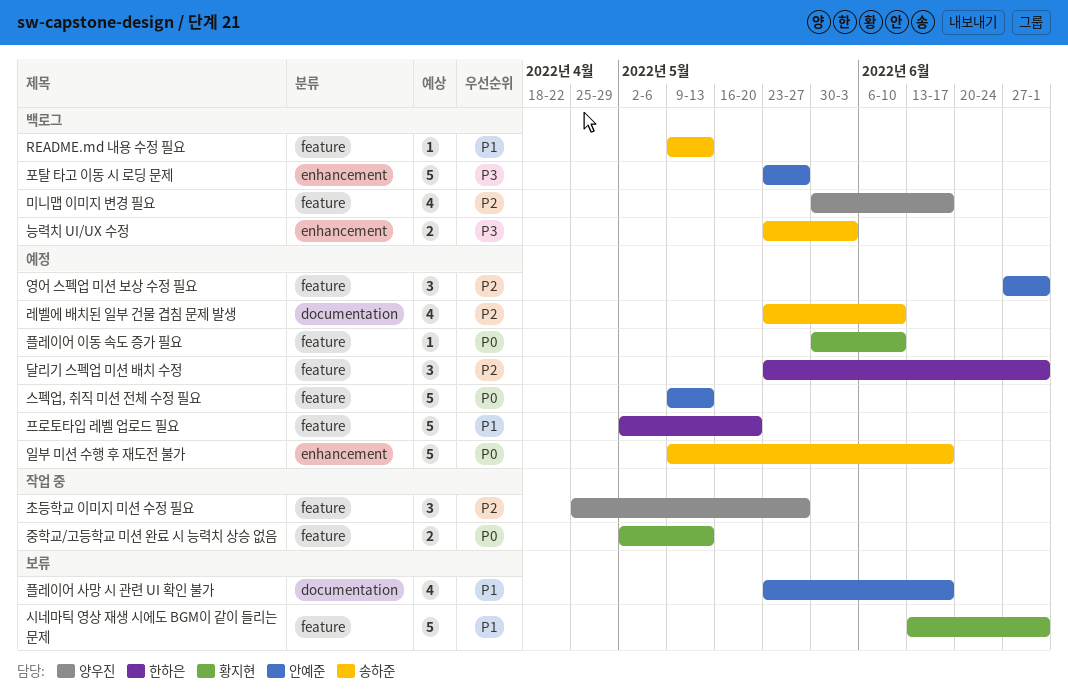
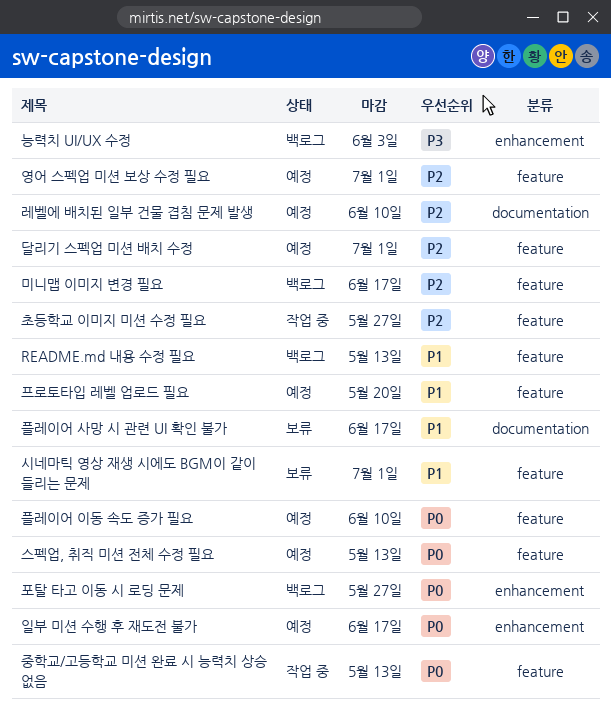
포탈 타고 이동 시 로딩 문제, priority: P3 -> P0

